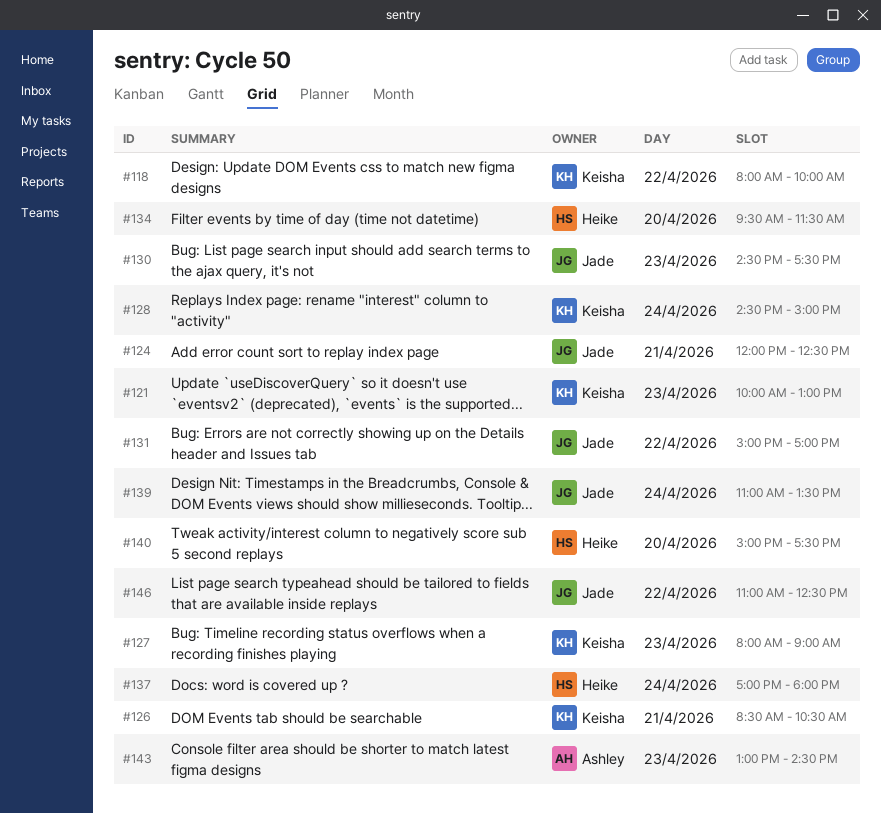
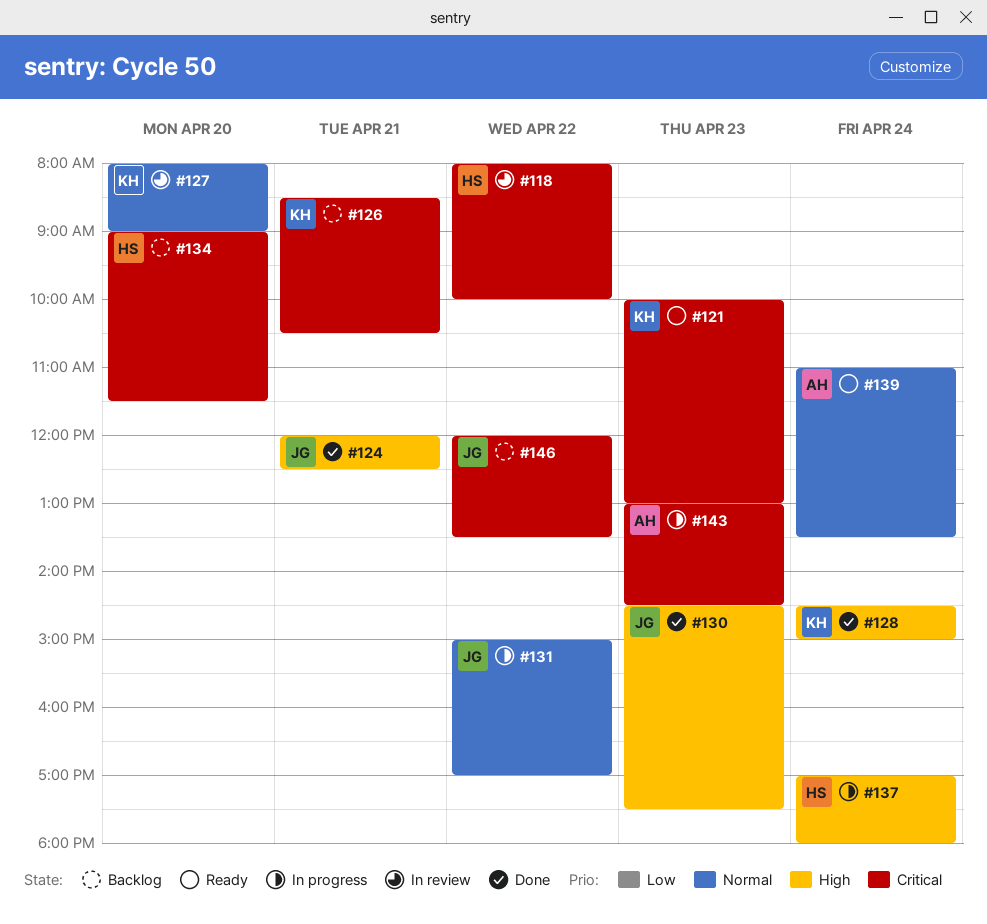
#118, owner: Keisha -> Heike
#127, day: Apr 23 -> Apr 20
#134, begins: 09:30 -> 09:00
#139, owner: Jade -> Ashley
#140: present -> none
#146, begins: 11:00 -> 12:00
#146, ends: 12:30 -> 13:30

